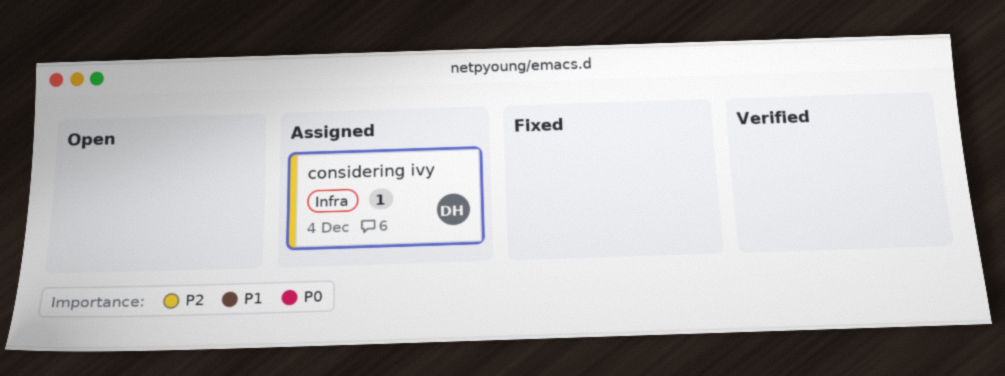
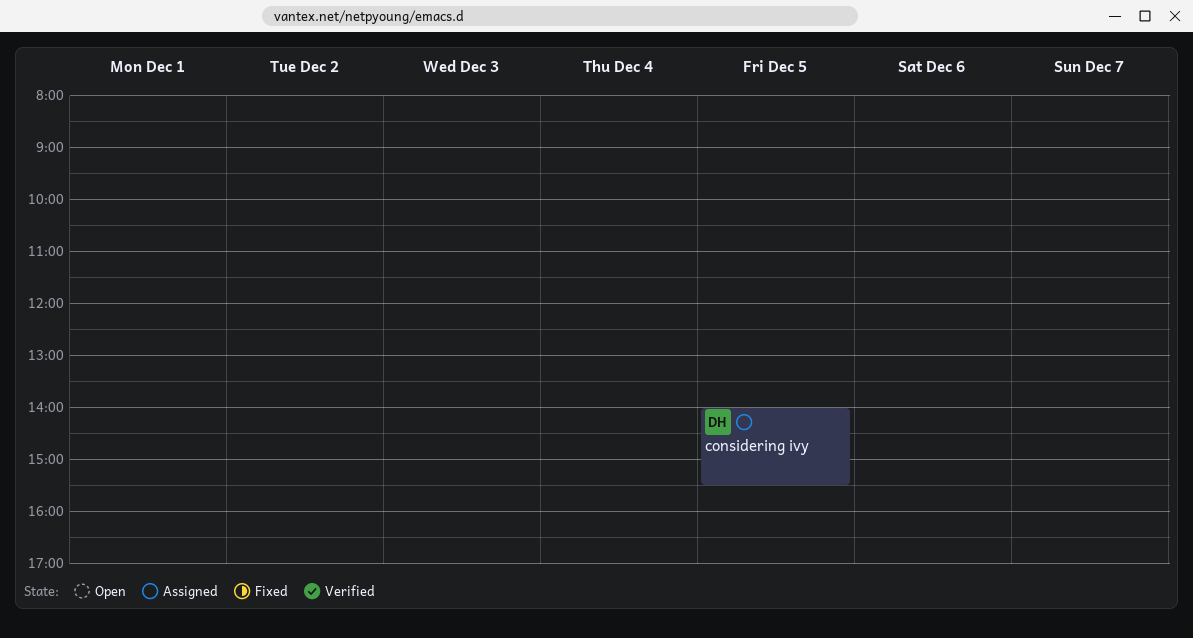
considering ivy, day: Dec 4 -> Dec 5

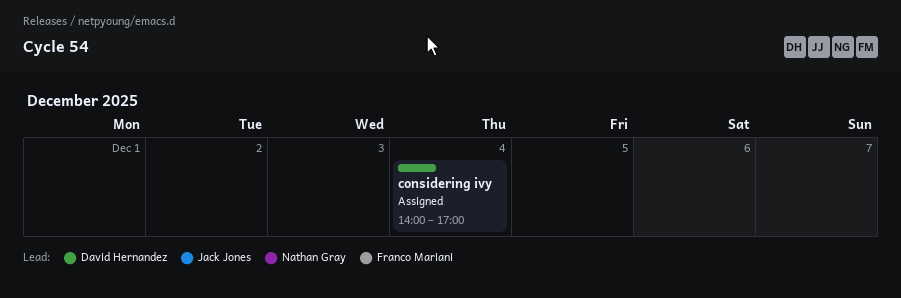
considering ivy, day: Dec 5 -> Dec 4
considering ivy, ends: 15:30 -> 17:00

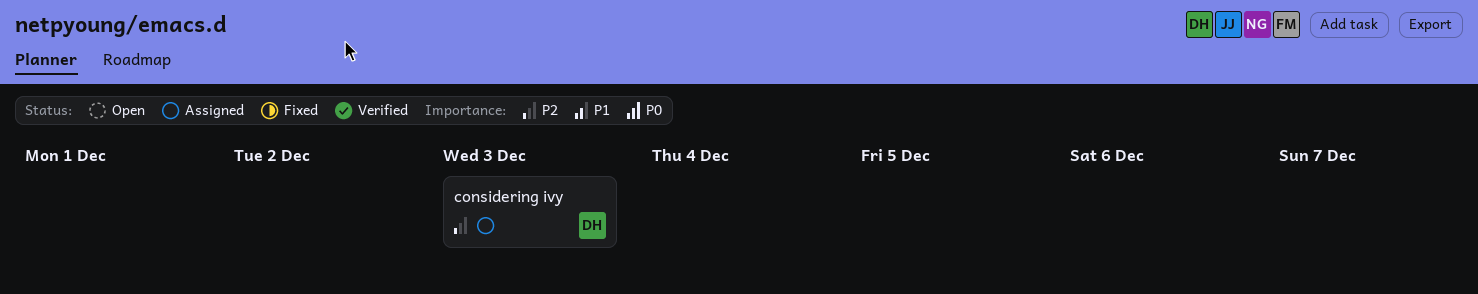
considering ivy, day: Dec 4 -> Dec 3

